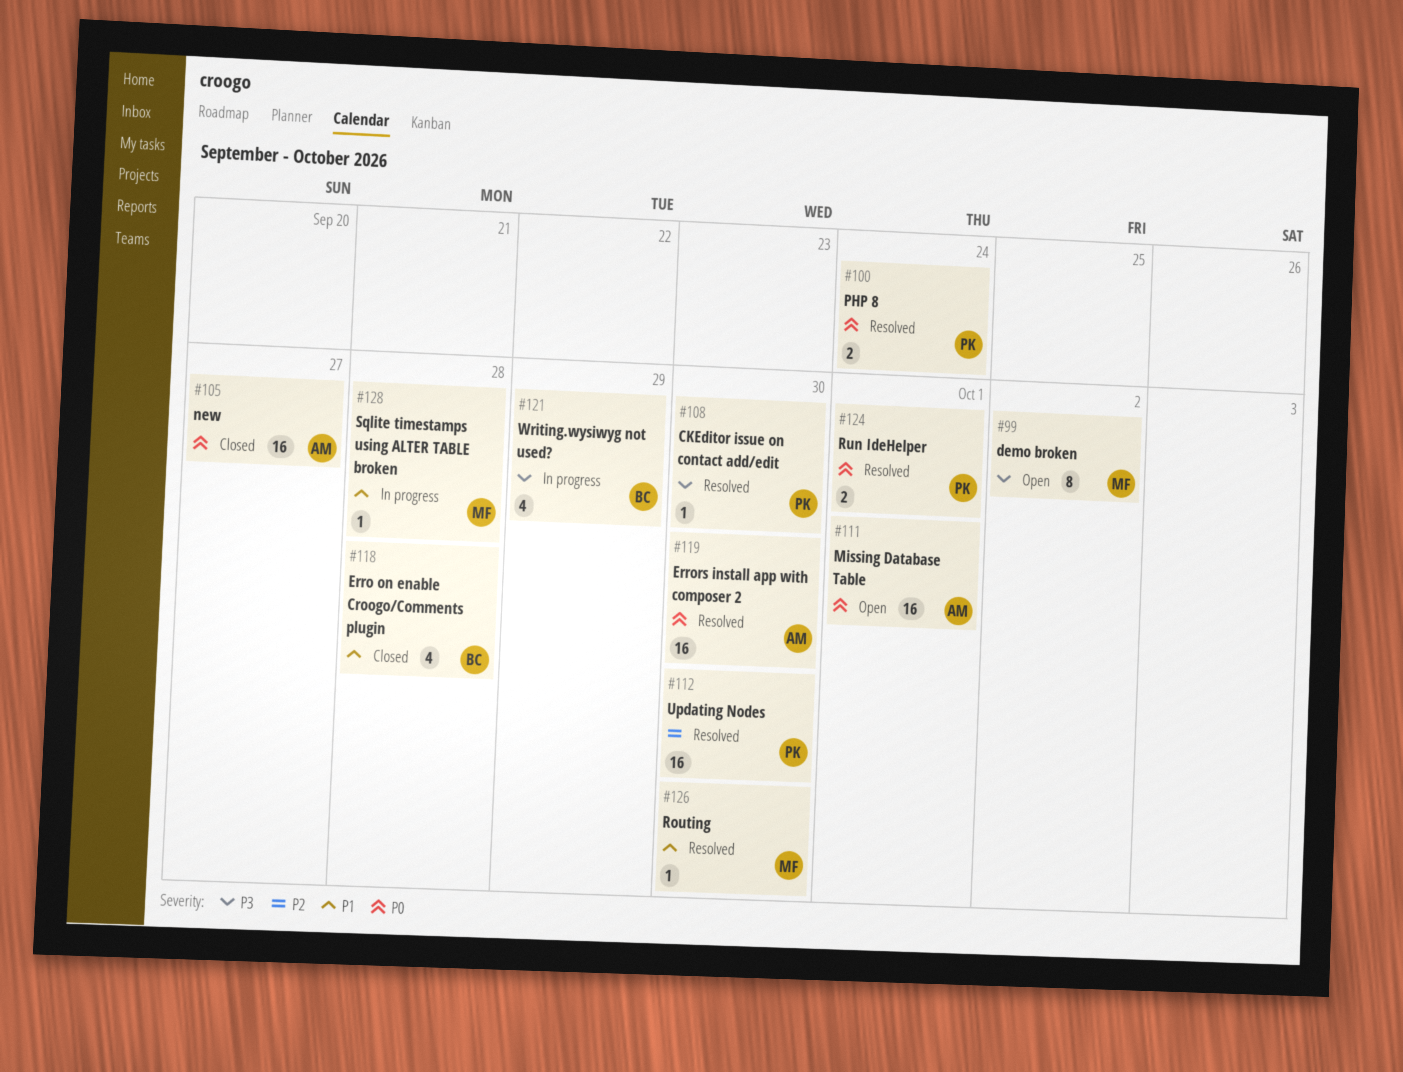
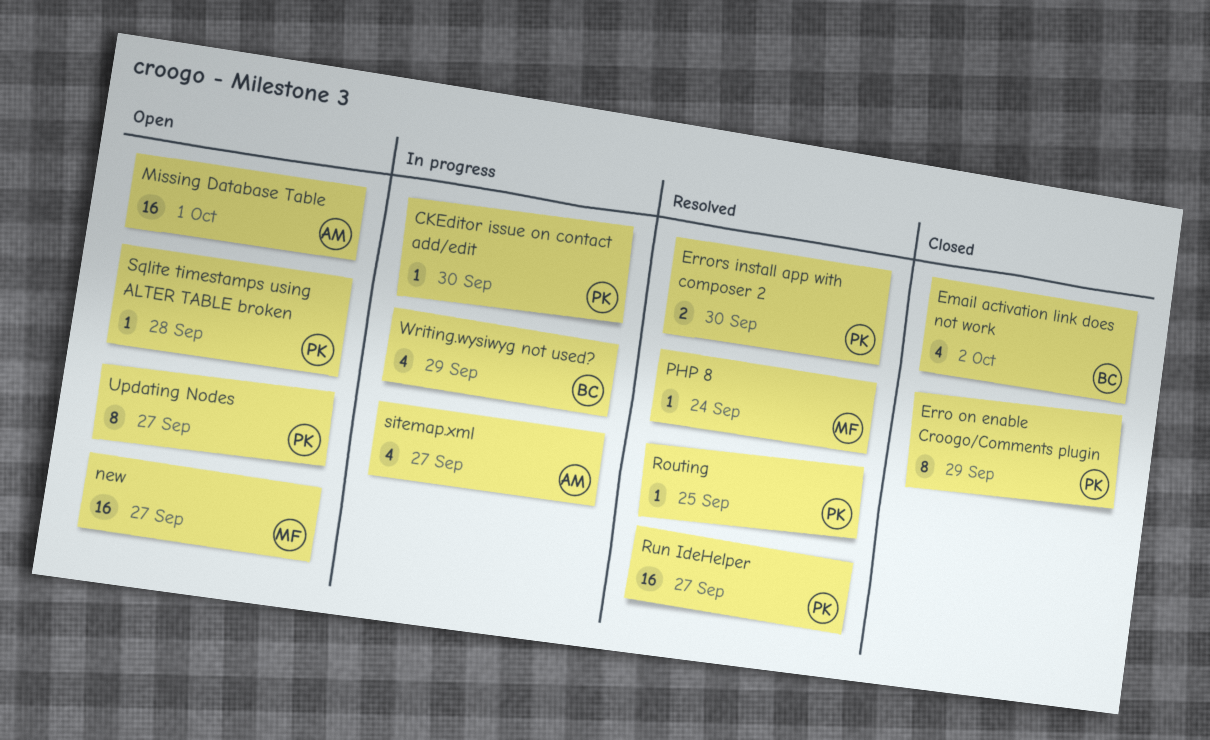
CKEditor issue on contact add/edit, status: Resolved -> In progress
demo broken: present -> none
Email activation link does not work: none -> present
Erro on enable Croogo/Comments plugin, owner: BC -> PK
Erro on enable Croogo/Comments plugin, estimate: 4 -> 8
Erro on enable Croogo/Comments plugin, due: Sep 28 -> Sep 29
Errors install app with composer 2, owner: AM -> PK
Errors install app with composer 2, estimate: 16 -> 2
new, status: Closed -> Open
new, owner: AM -> MF
PHP 8, owner: PK -> MF
PHP 8, estimate: 2 -> 1
Routing, owner: MF -> PK
Routing, due: Sep 30 -> Sep 25
Run IdeHelper, estimate: 2 -> 16
Run IdeHelper, due: Oct 1 -> Sep 27
sitemap.xml: none -> present
Sqlite timestamps using ALTER TABLE broken, status: In progress -> Open
Sqlite timestamps using ALTER TABLE broken, owner: MF -> PK
Updating Nodes, status: Resolved -> Open
Updating Nodes, estimate: 16 -> 8
Updating Nodes, due: Sep 30 -> Sep 27

